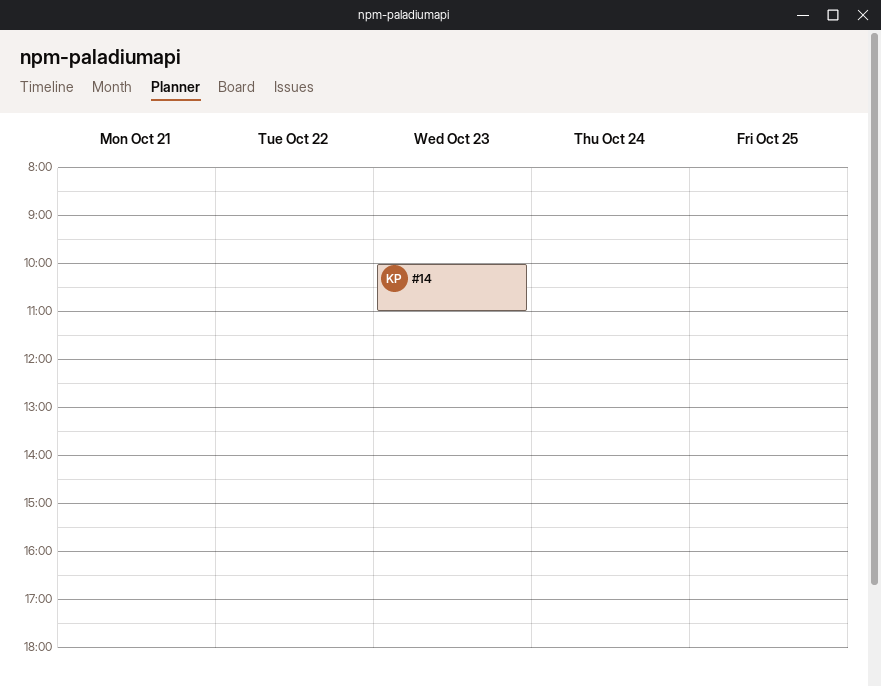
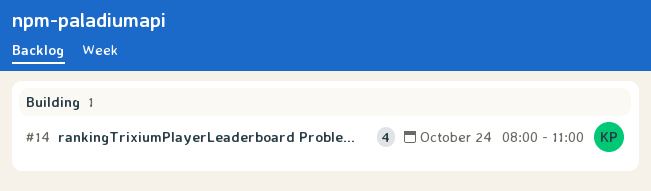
#14, day: Oct 23 -> Oct 24
#14, begins: 10:00 -> 08:00

